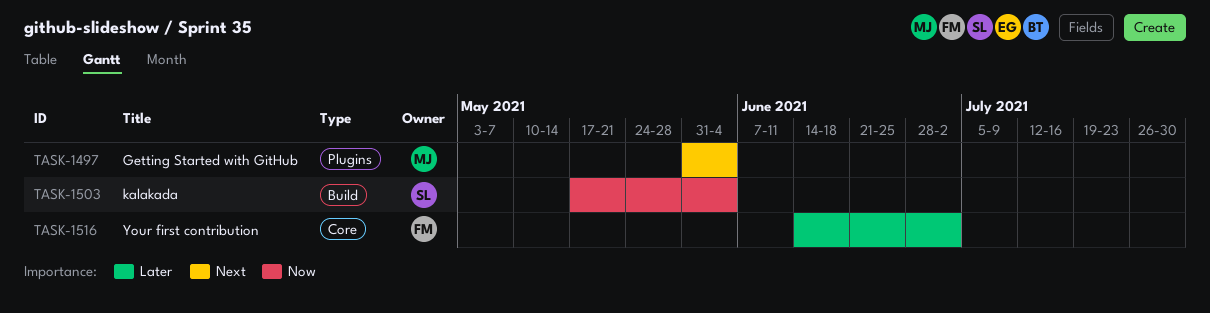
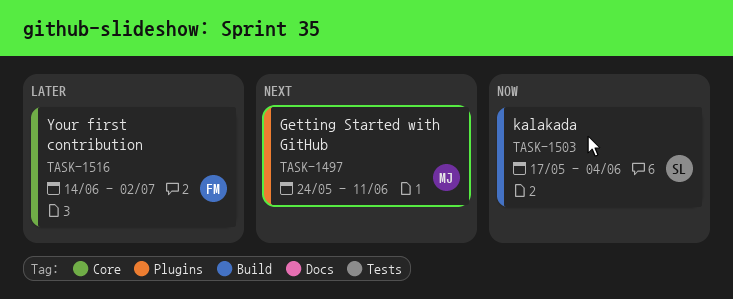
TASK-1497, start: May 31 -> May 24
TASK-1497, due: Jun 4 -> Jun 11

